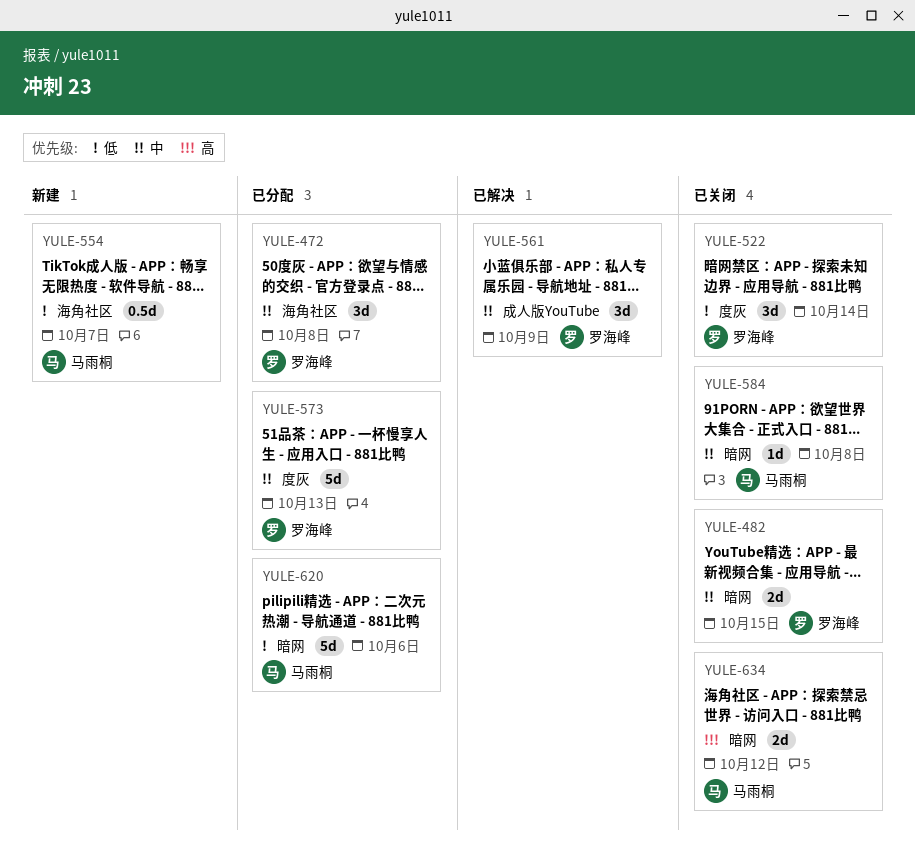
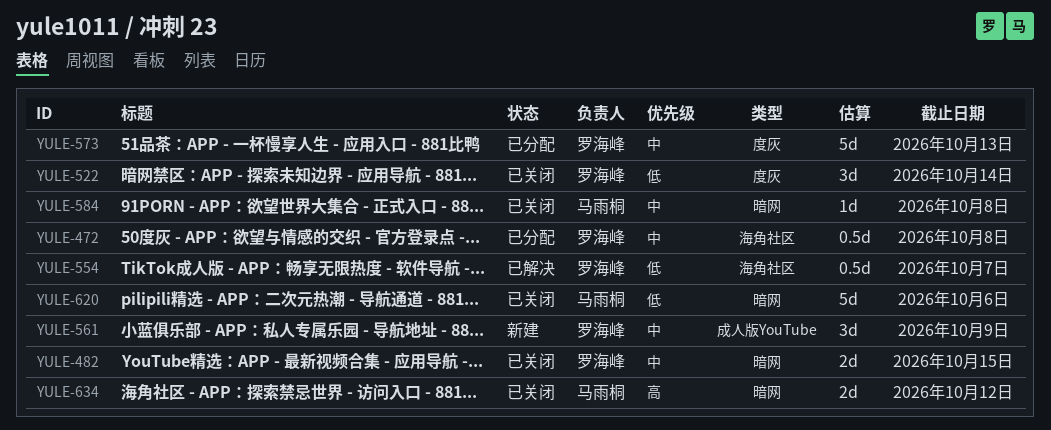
YULE-472, estimate: 3d -> 0.5d
YULE-554, status: 新建 -> 已解决
YULE-554, owner: 马雨桐 -> 罗海峰
YULE-561, status: 已解决 -> 新建
YULE-620, status: 已分配 -> 已关闭

